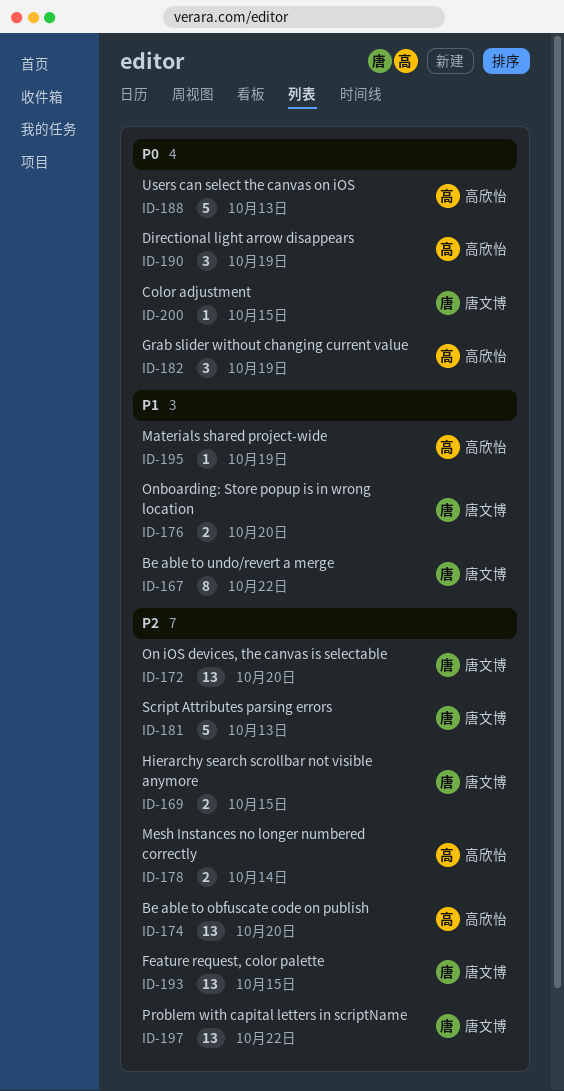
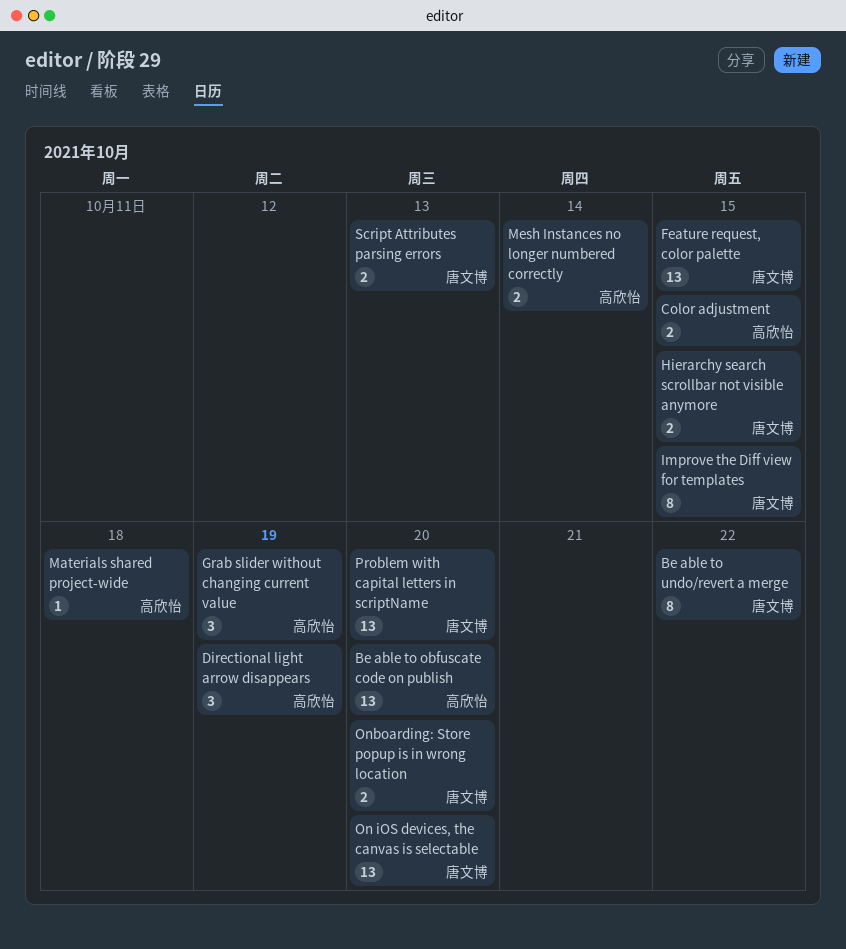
Color adjustment, owner: 唐文博 -> 高欣怡
Color adjustment, estimate: 1 -> 2
Improve the Diff view for templates: none -> present
Materials shared project-wide, due: Oct 19 -> Oct 18
Problem with capital letters in scriptName, due: Oct 22 -> Oct 20
Script Attributes parsing errors, estimate: 5 -> 2
Users can select the canvas on iOS: present -> none

